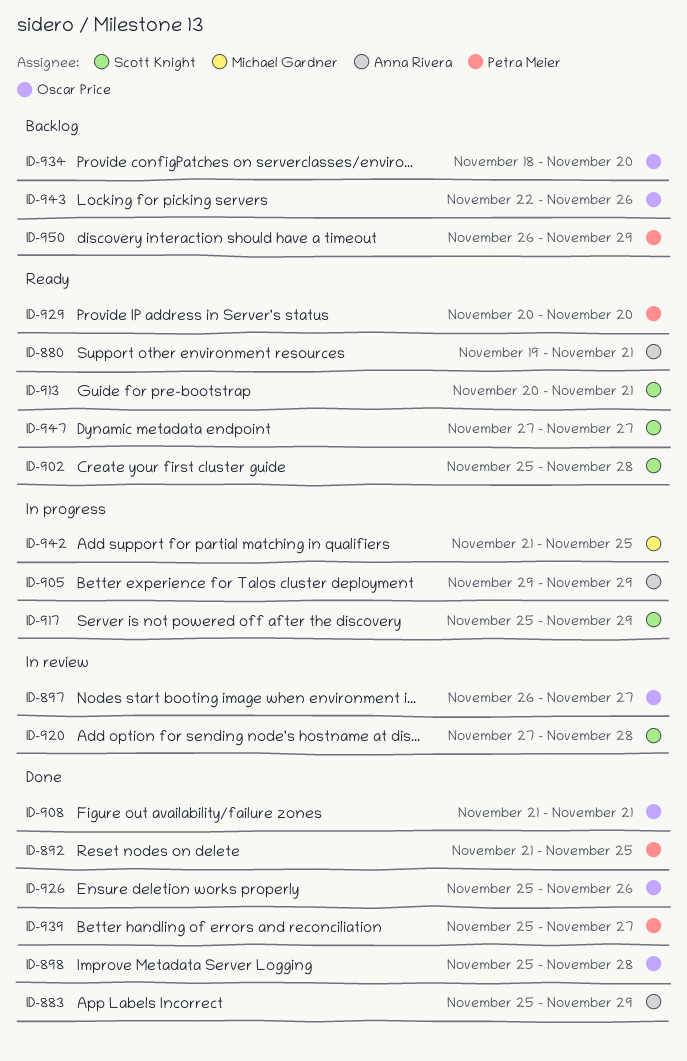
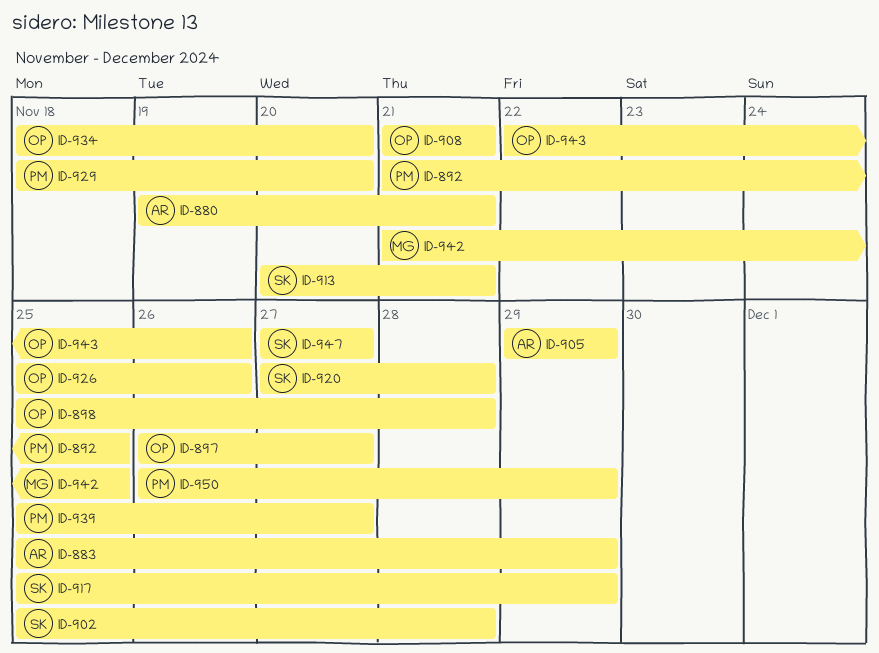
ID-929, start: Nov 20 -> Nov 18

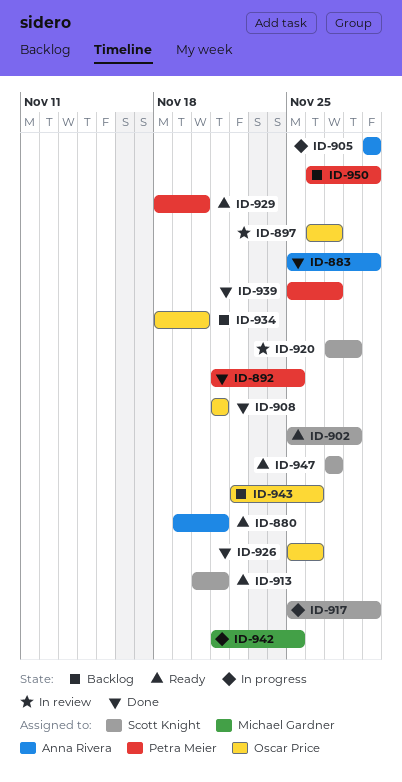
ID-898: present -> none

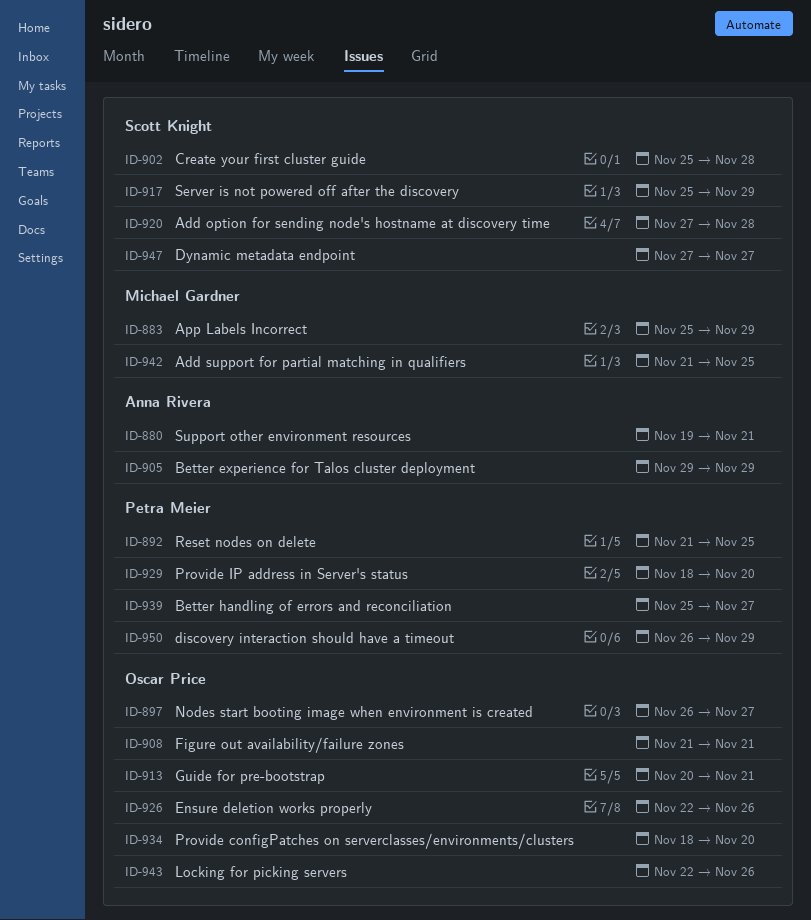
ID-883, owner: Anna Rivera -> Michael Gardner
ID-913, owner: Scott Knight -> Oscar Price
ID-926, start: Nov 25 -> Nov 22

